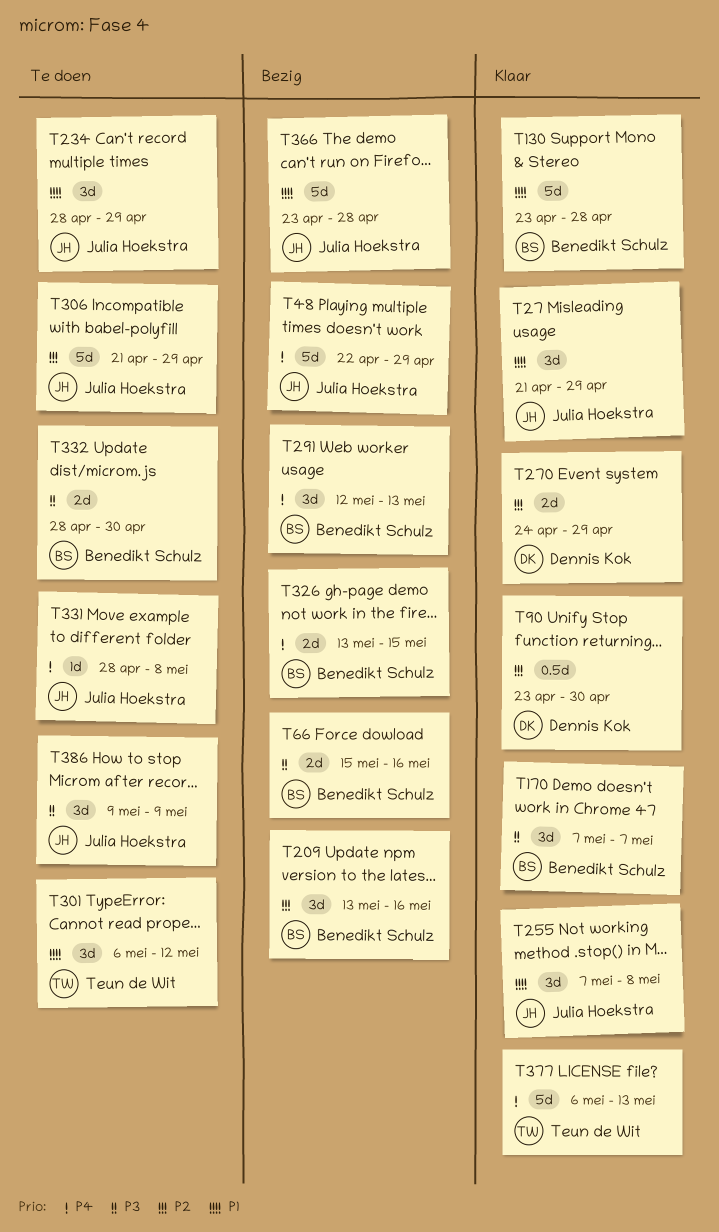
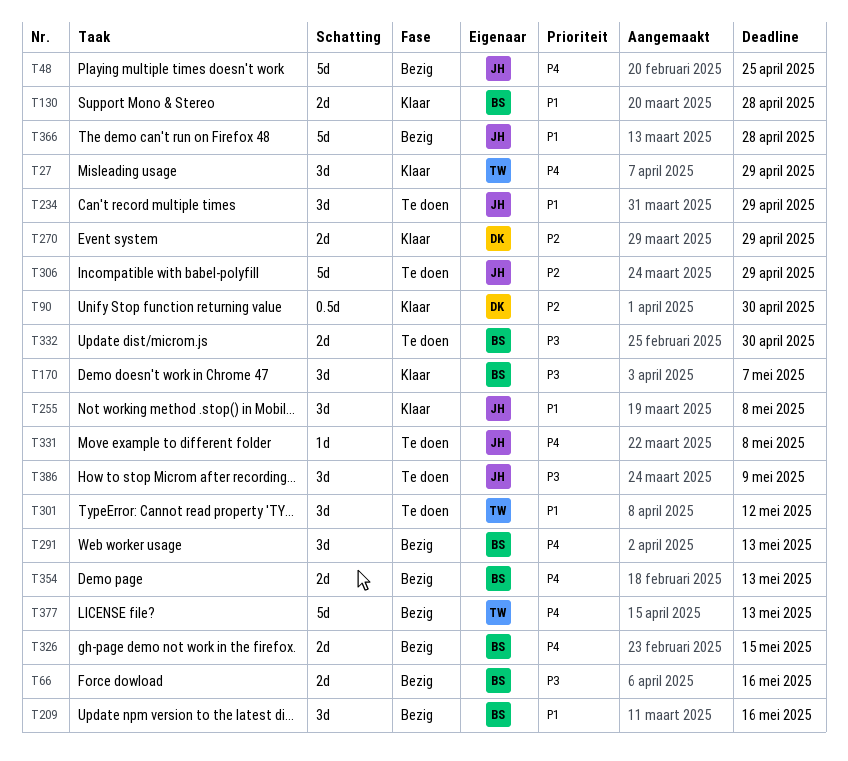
T27, owner: Julia Hoekstra -> Teun de Wit
T27, priority: P1 -> P4
T48, due: Apr 29 -> Apr 25
T130, estimate: 5d -> 2d
T209, priority: P2 -> P1
T354: none -> present
T377, status: Klaar -> Bezig

